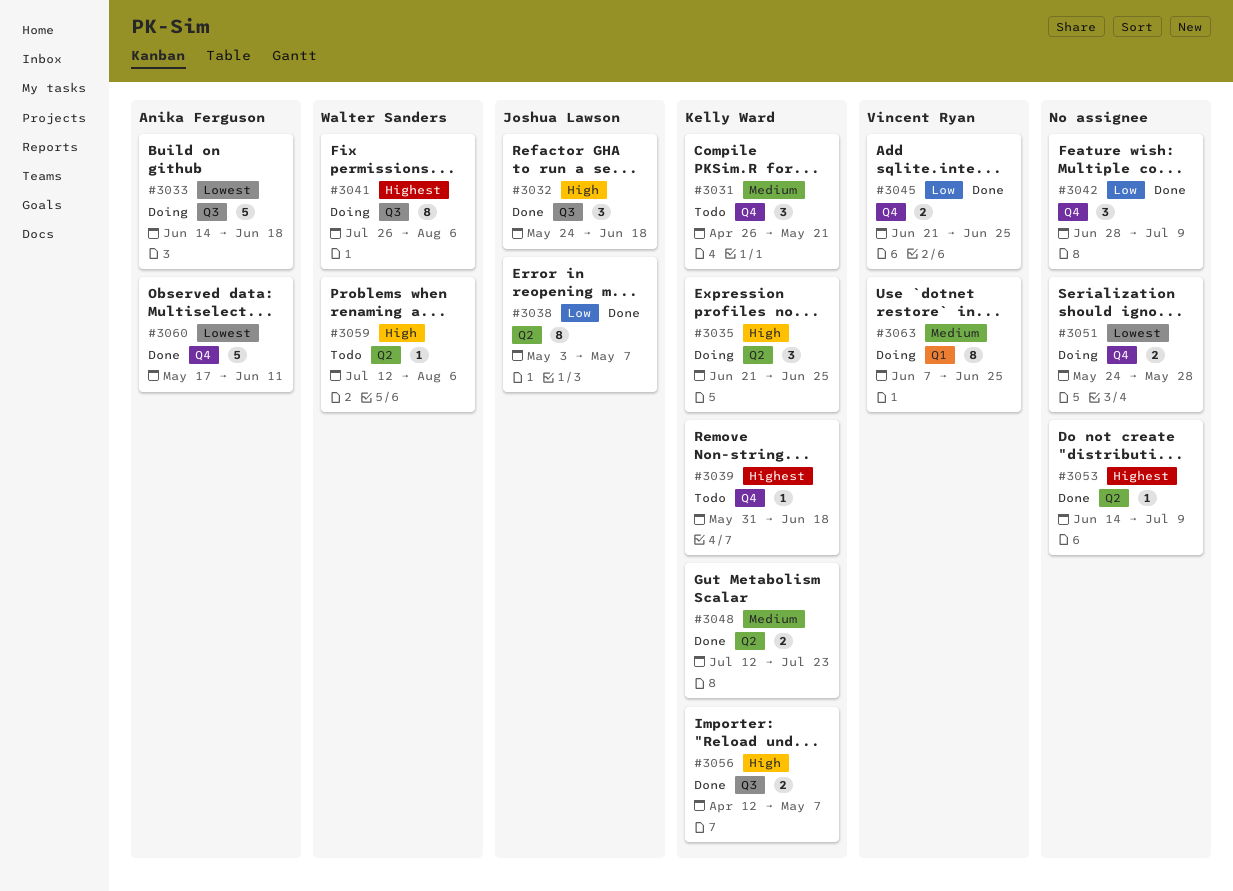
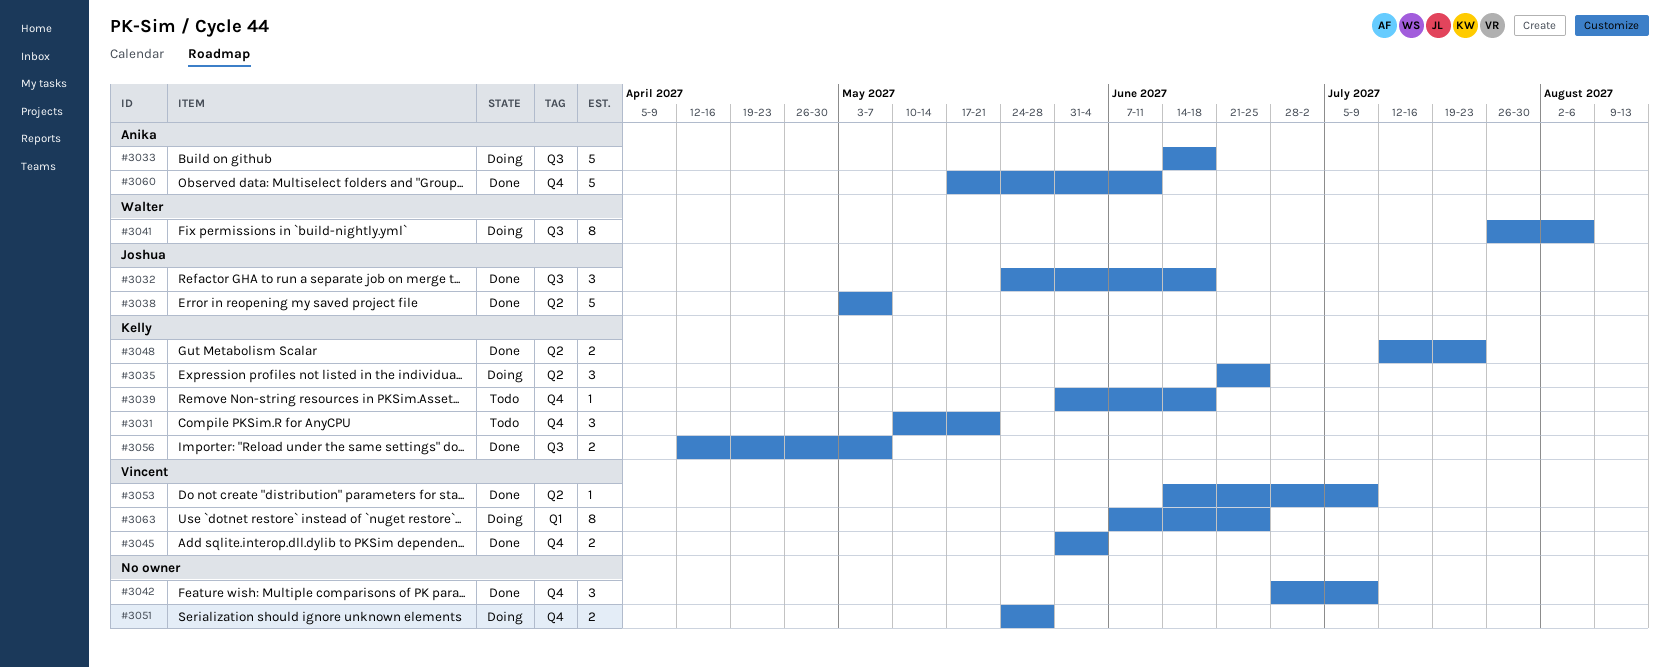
#3031, start: Apr 26 -> May 10
#3038, estimate: 8 -> 5
#3045, start: Jun 21 -> May 31
#3045, due: Jun 25 -> Jun 4
#3053, owner: none -> Vincent Ryan
#3059: present -> none

